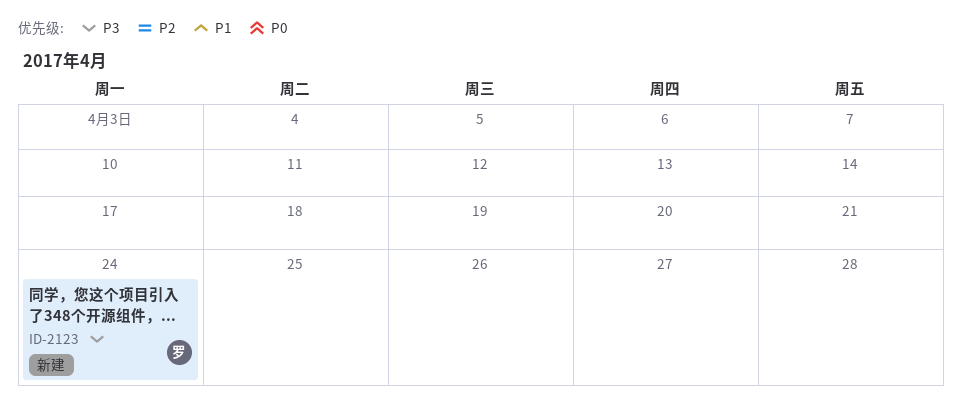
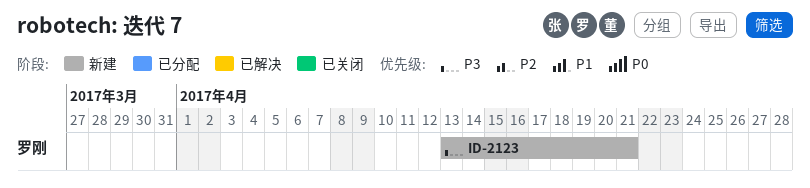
ID-2123, due: Apr 24 -> Apr 21

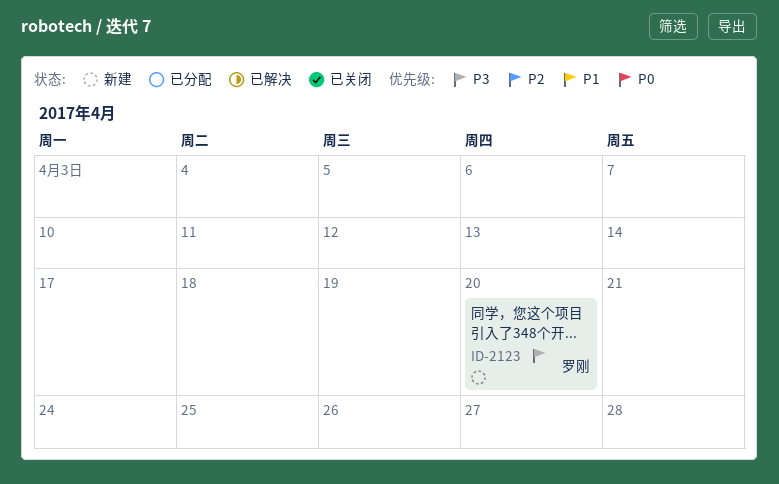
ID-2123, due: Apr 21 -> Apr 20

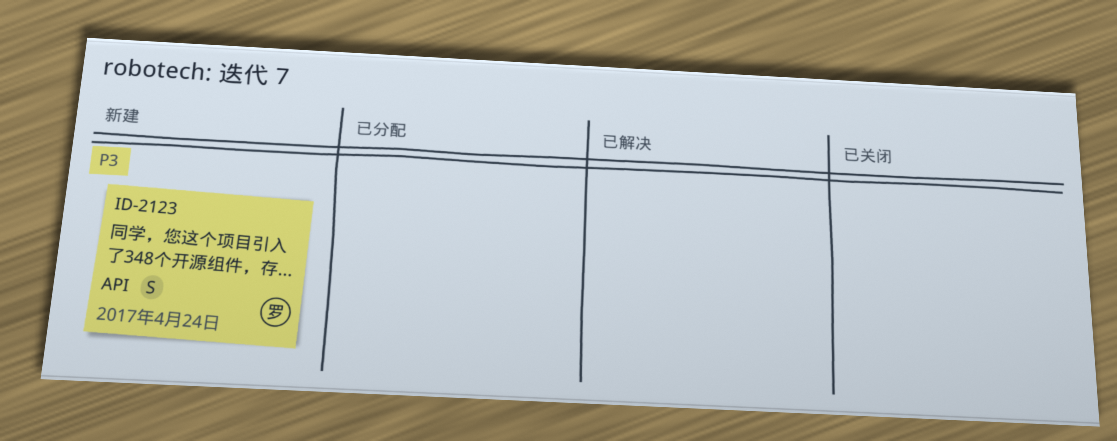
ID-2123, due: Apr 20 -> Apr 24

